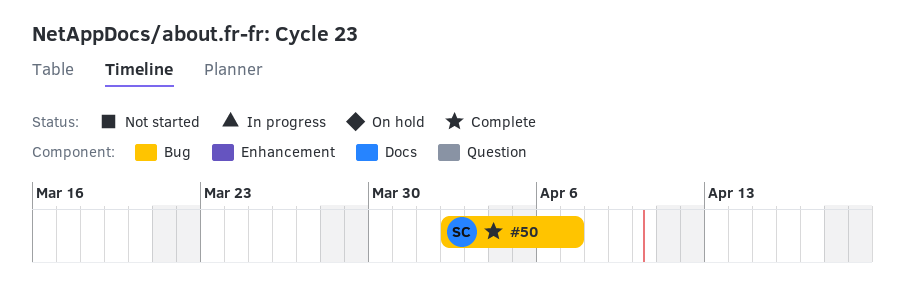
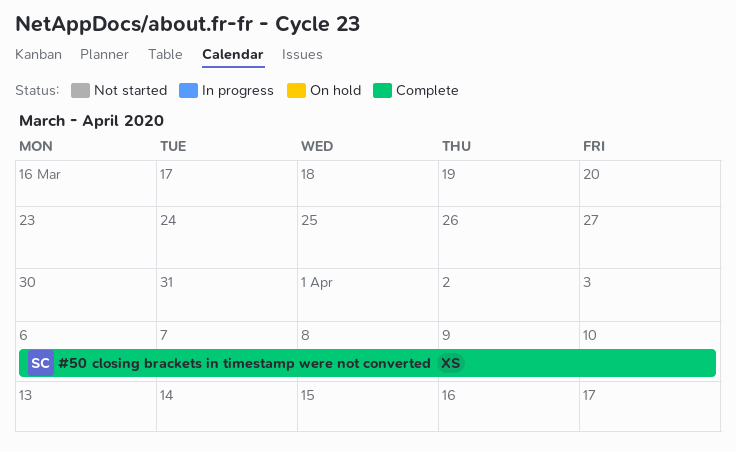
#50, start: Apr 2 -> Apr 6
#50, due: Apr 7 -> Apr 10

